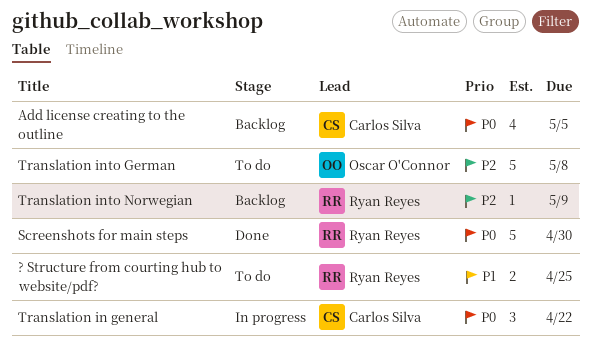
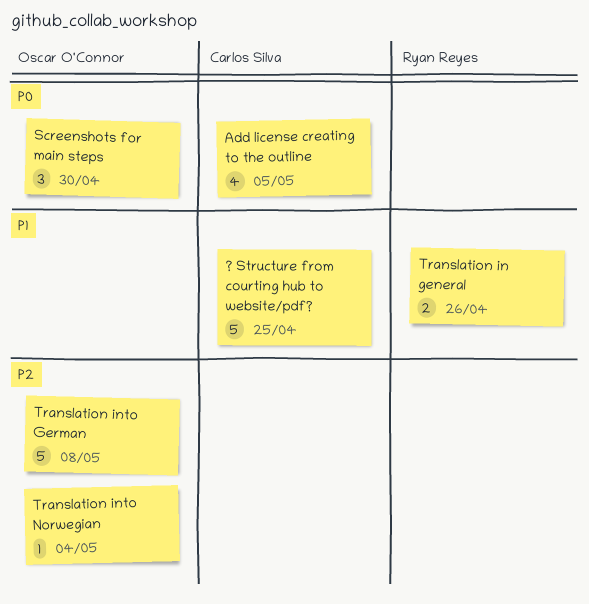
? Structure from courting hub to website/pdf?, owner: Ryan Reyes -> Carlos Silva
? Structure from courting hub to website/pdf?, estimate: 2 -> 5
Screenshots for main steps, owner: Ryan Reyes -> Oscar O'Connor
Screenshots for main steps, estimate: 5 -> 3
Translation in general, owner: Carlos Silva -> Ryan Reyes
Translation in general, priority: P0 -> P1
Translation in general, estimate: 3 -> 2
Translation in general, due: Apr 22 -> Apr 26
Translation into Norwegian, owner: Ryan Reyes -> Oscar O'Connor
Translation into Norwegian, due: May 9 -> May 4

